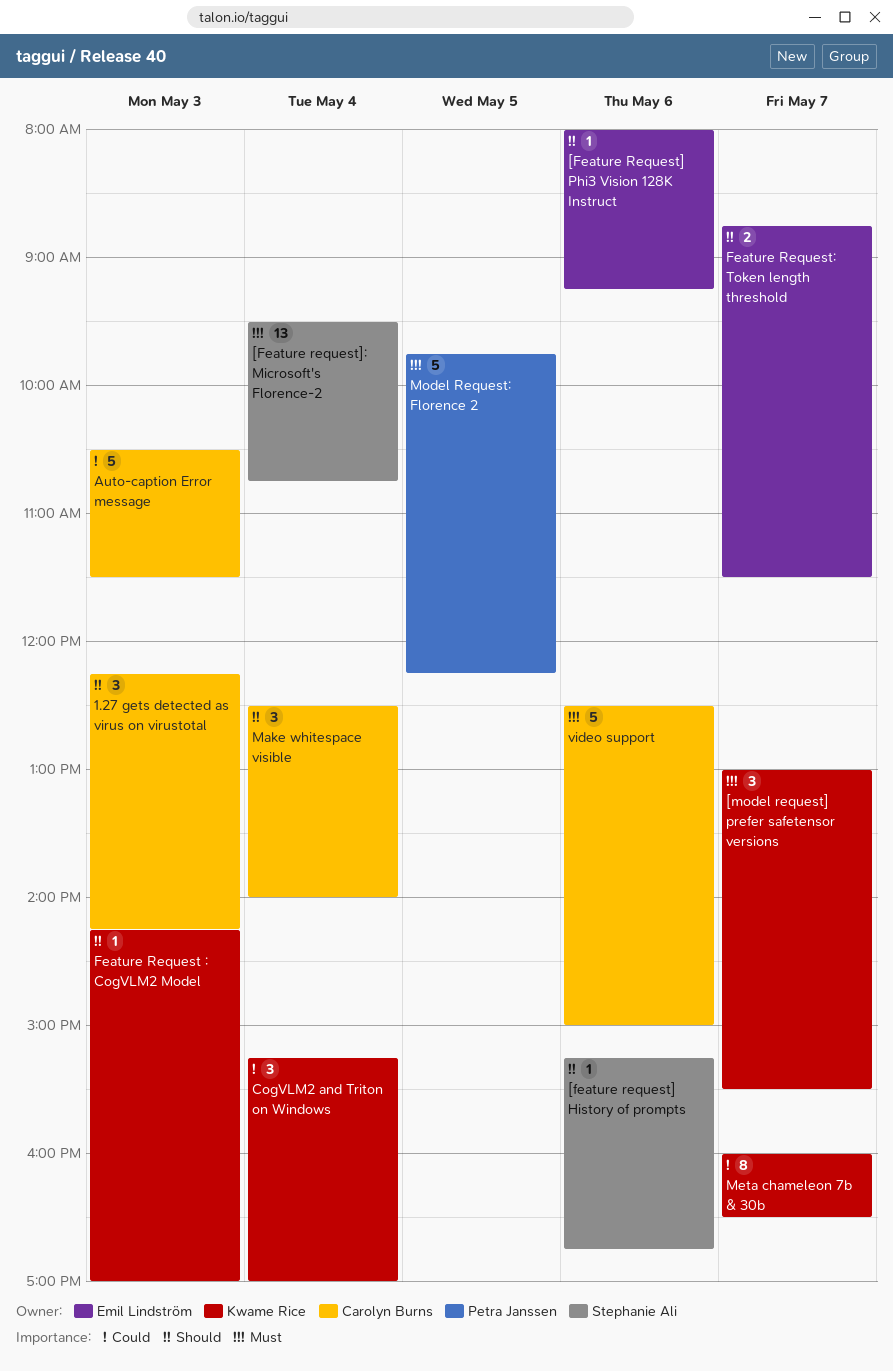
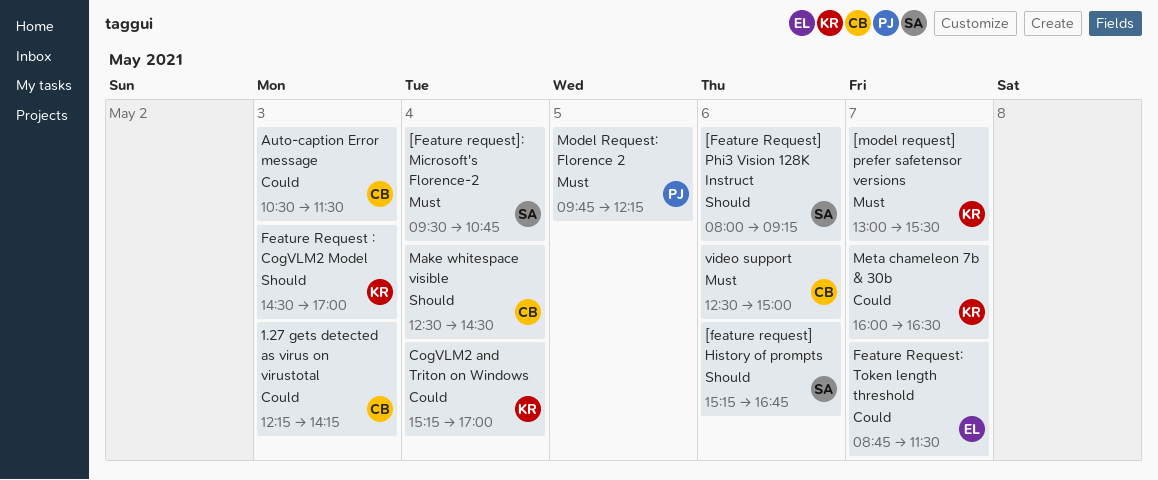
1.27 gets detected as virus on virustotal, priority: Should -> Could
[Feature Request] Phi3 Vision 128K Instruct, owner: Emil Lindström -> Stephanie Ali
Feature Request : CogVLM2 Model, begins: 14:15 -> 14:30
Feature Request: Token length threshold, priority: Should -> Could
Make whitespace visible, ends: 14:00 -> 14:30

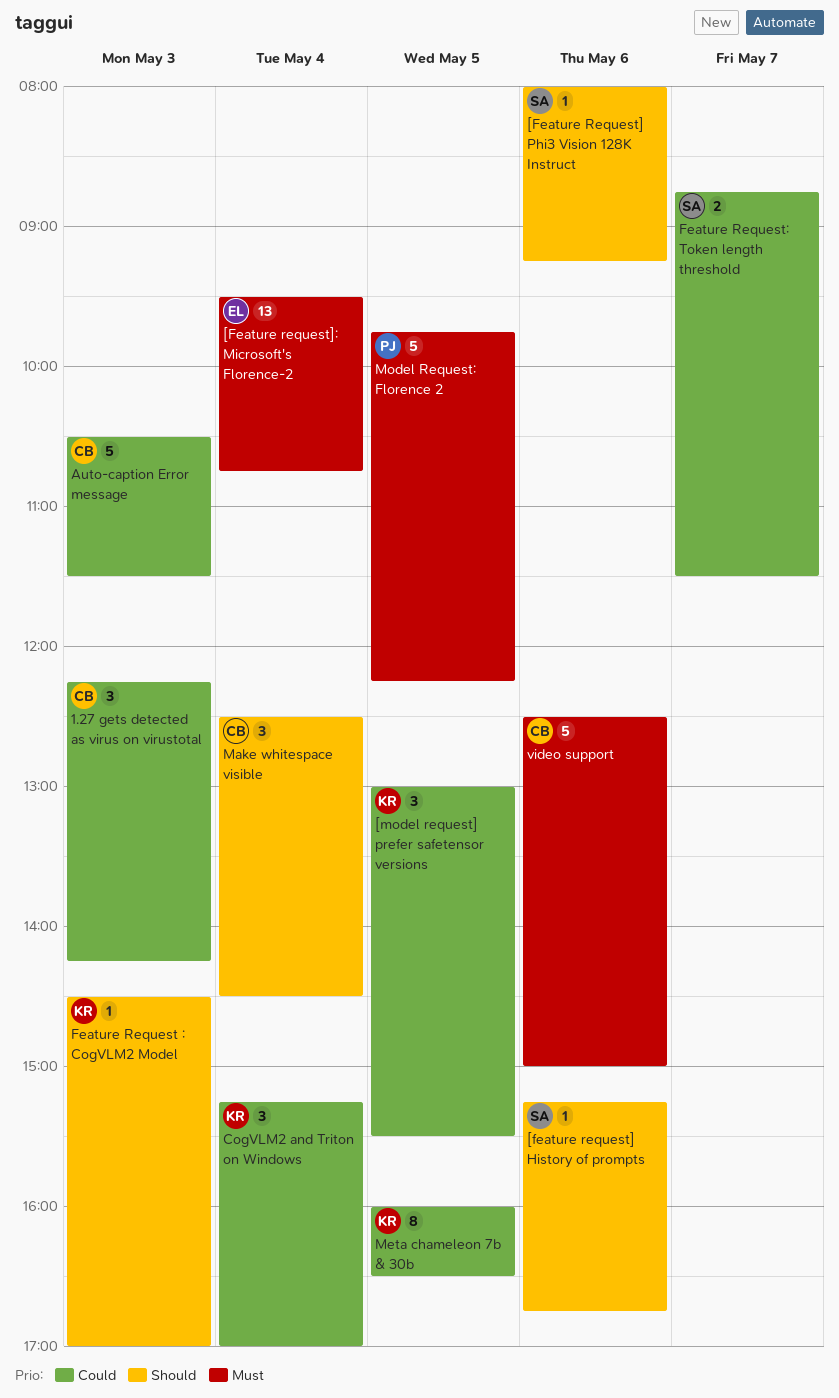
[Feature request]: Microsoft's Florence-2, owner: SA -> EL
[model request] prefer safetensor versions, priority: Must -> Could
[model request] prefer safetensor versions, day: May 7 -> May 5
Feature Request: Token length threshold, owner: EL -> SA
Meta chameleon 7b & 30b, day: May 7 -> May 5

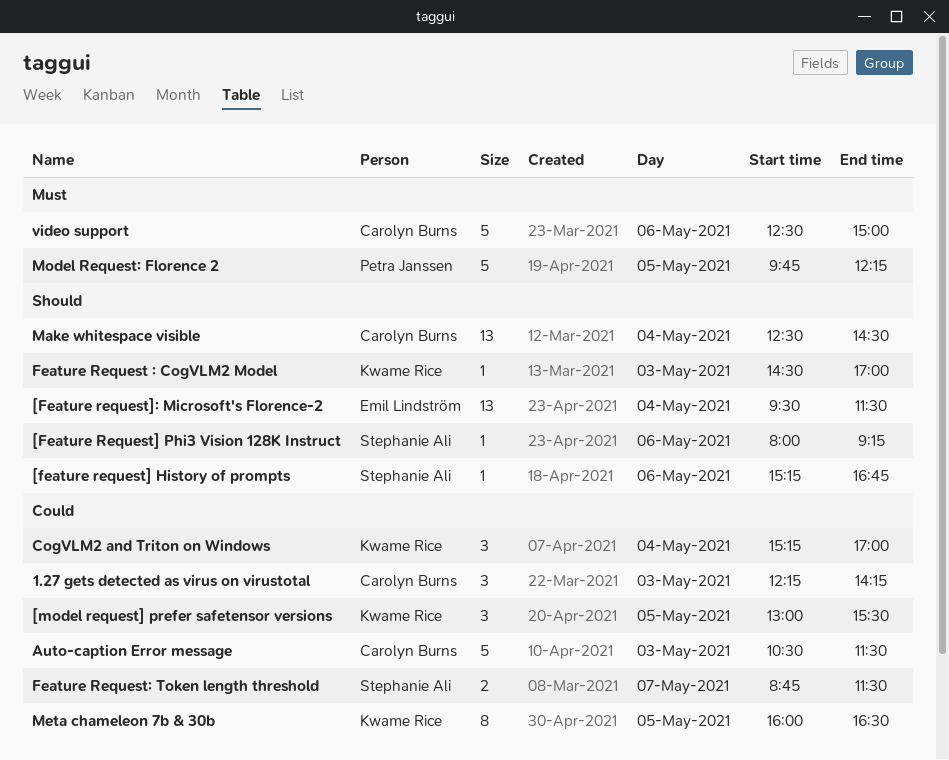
[Feature request]: Microsoft's Florence-2, priority: Must -> Should
[Feature request]: Microsoft's Florence-2, ends: 10:45 -> 11:30
Make whitespace visible, estimate: 3 -> 13

